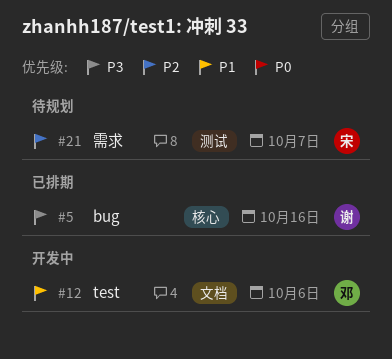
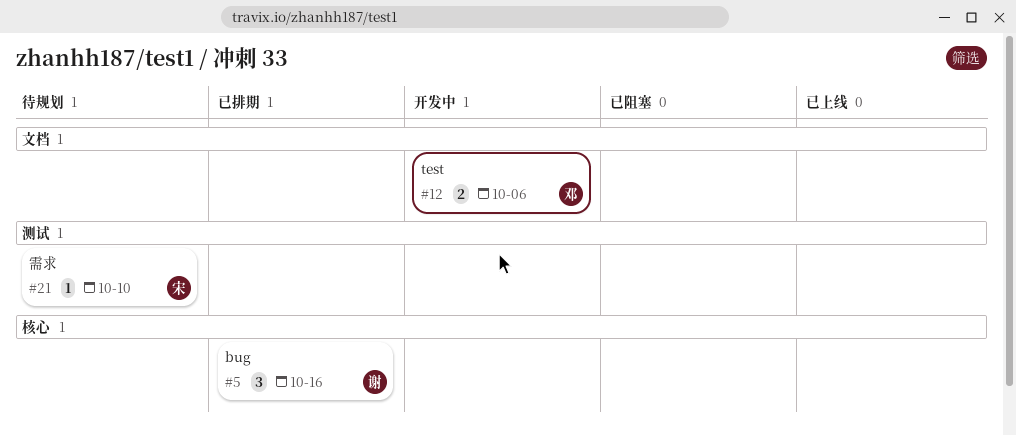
#21, due: Oct 7 -> Oct 10

